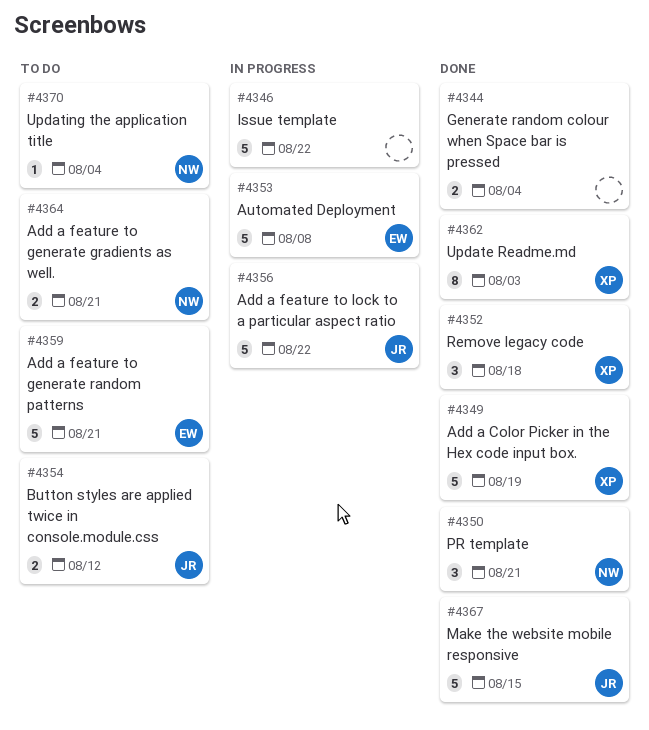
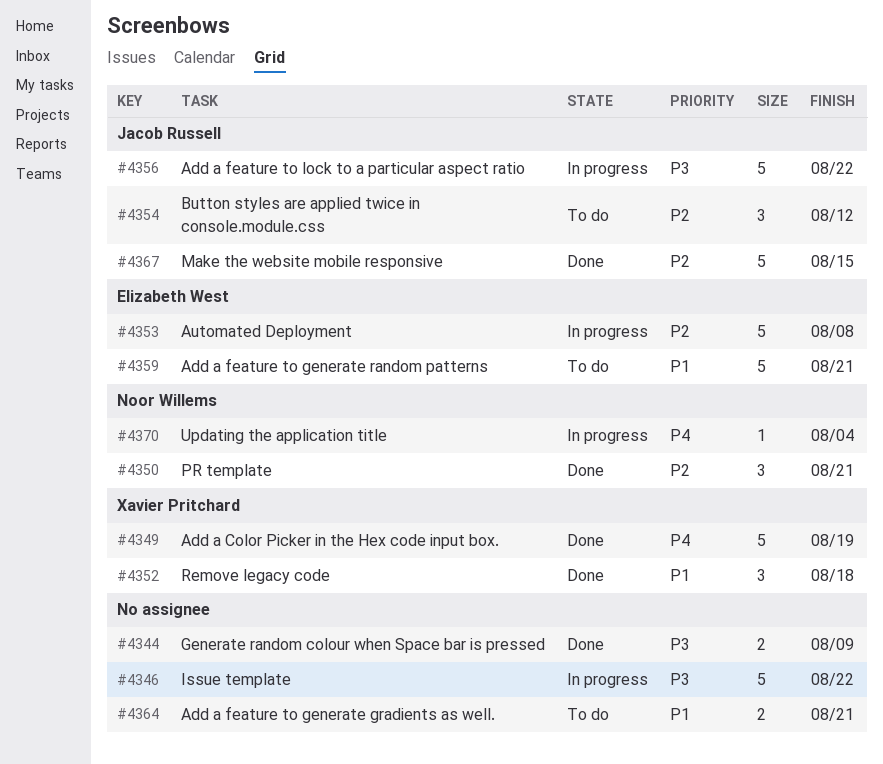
#4344, due: Aug 4 -> Aug 9
#4354, estimate: 2 -> 3
#4362: present -> none
#4364, owner: Noor Willems -> none
#4370, status: To do -> In progress

